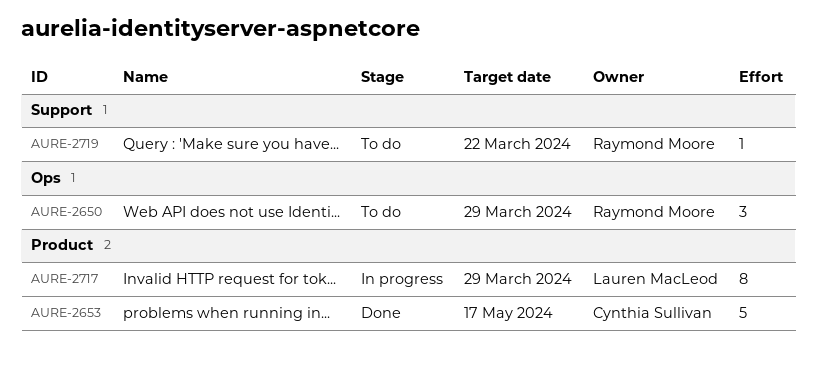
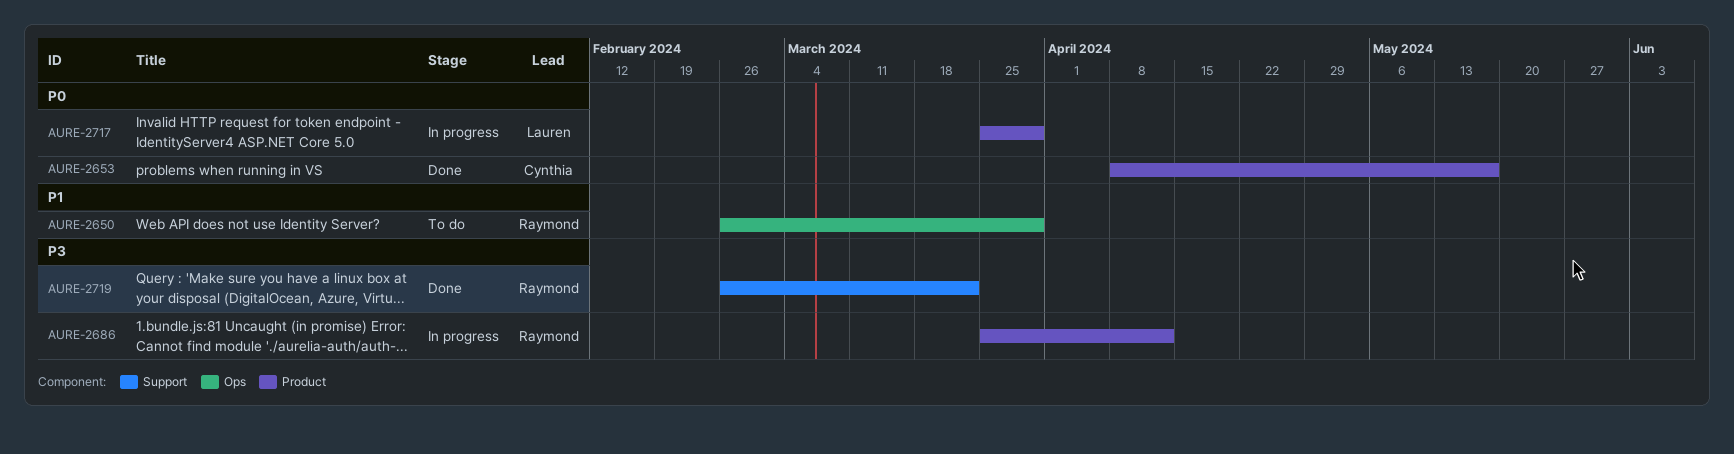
AURE-2686: none -> present
AURE-2719, status: To do -> Done

